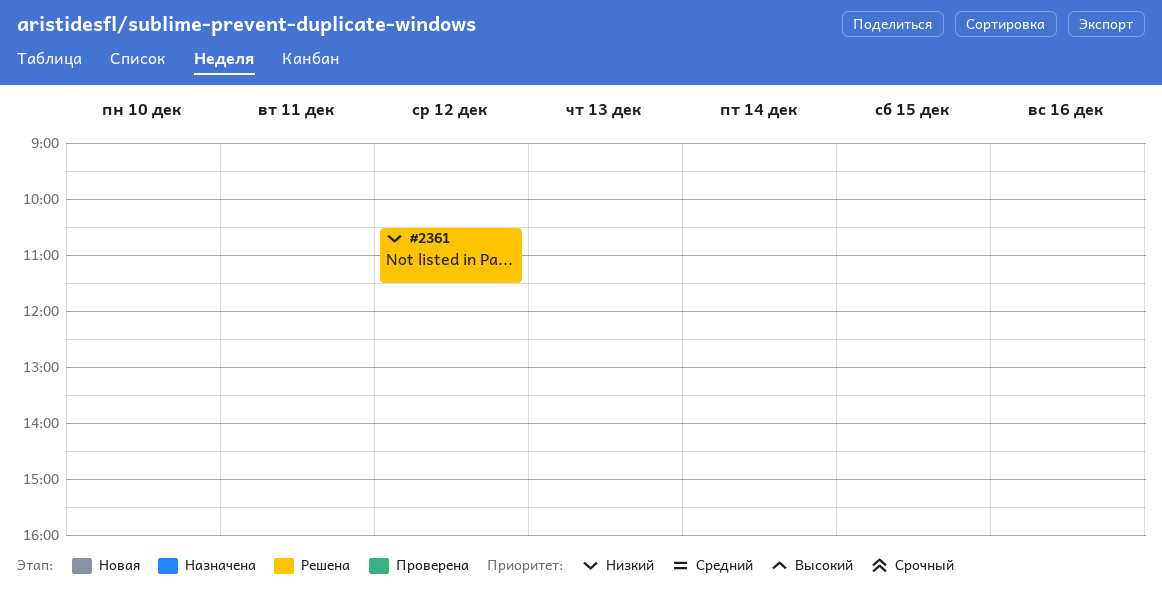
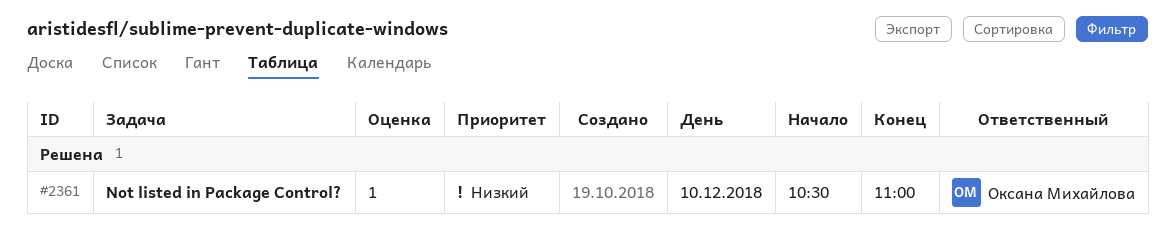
#2361, day: Dec 12 -> Dec 10
#2361, ends: 11:30 -> 11:00

